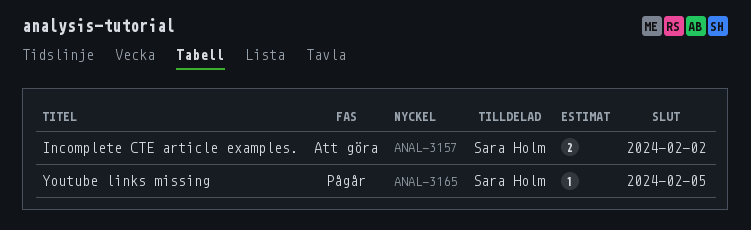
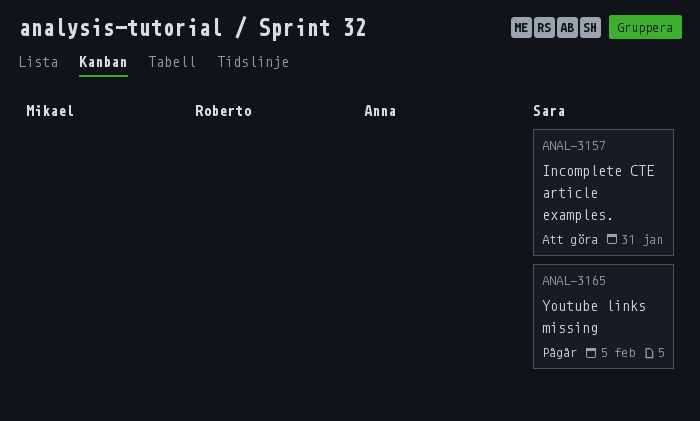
ANAL-3157, due: Feb 2 -> Jan 31

